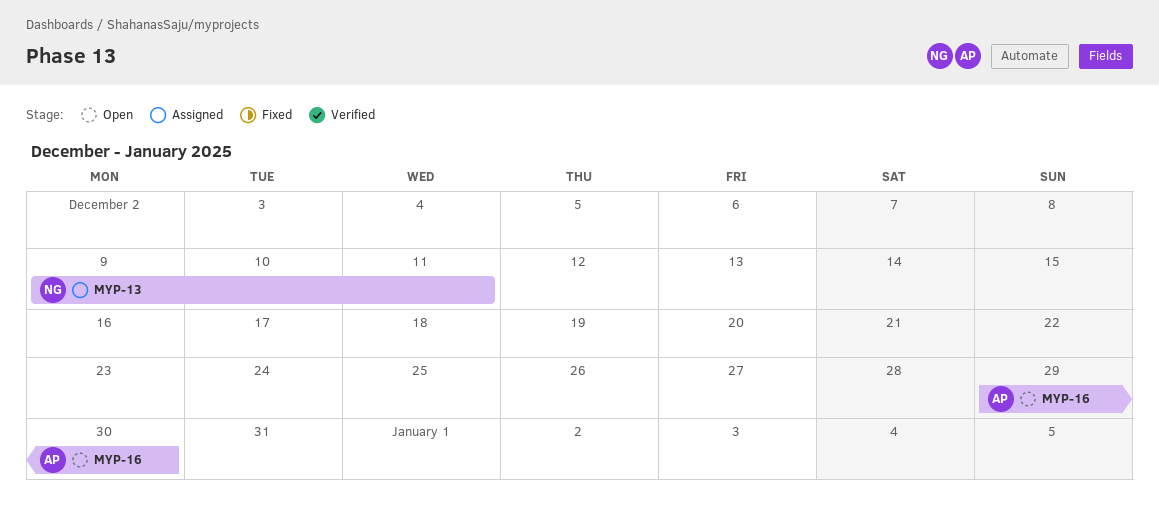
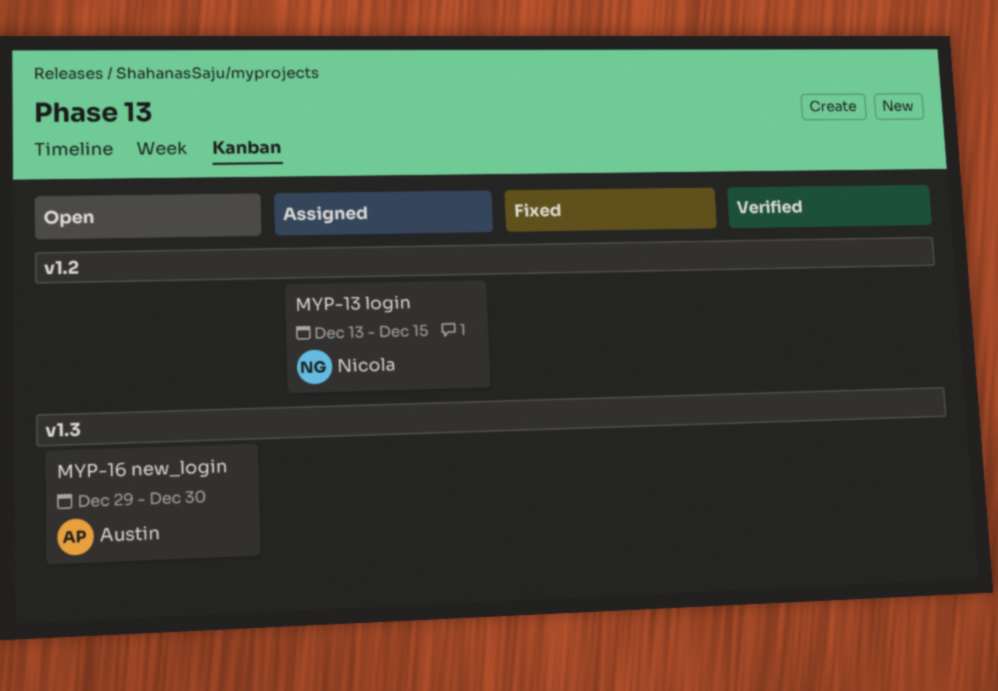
MYP-13, start: Dec 9 -> Dec 13
MYP-13, due: Dec 11 -> Dec 15

